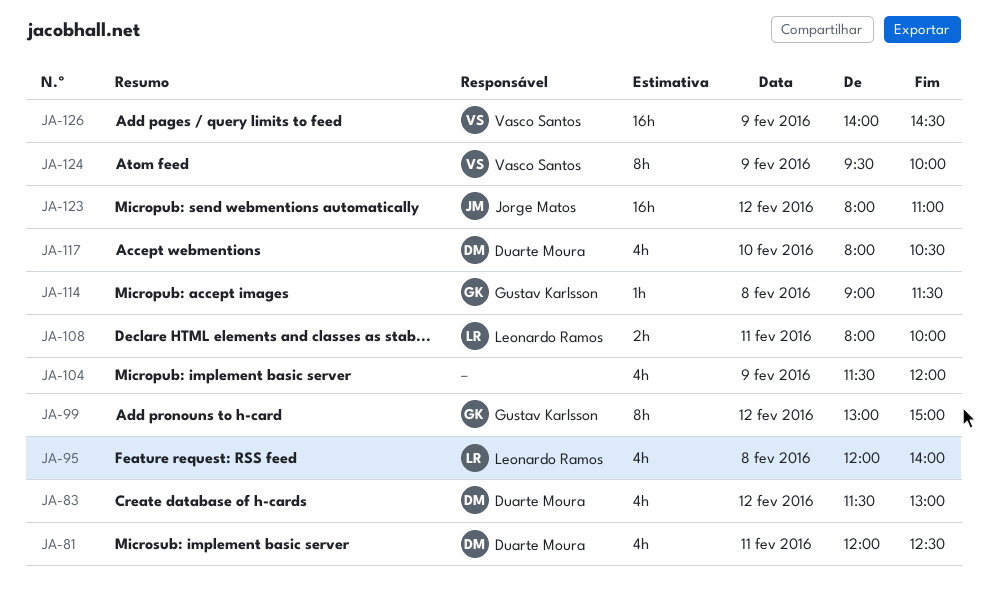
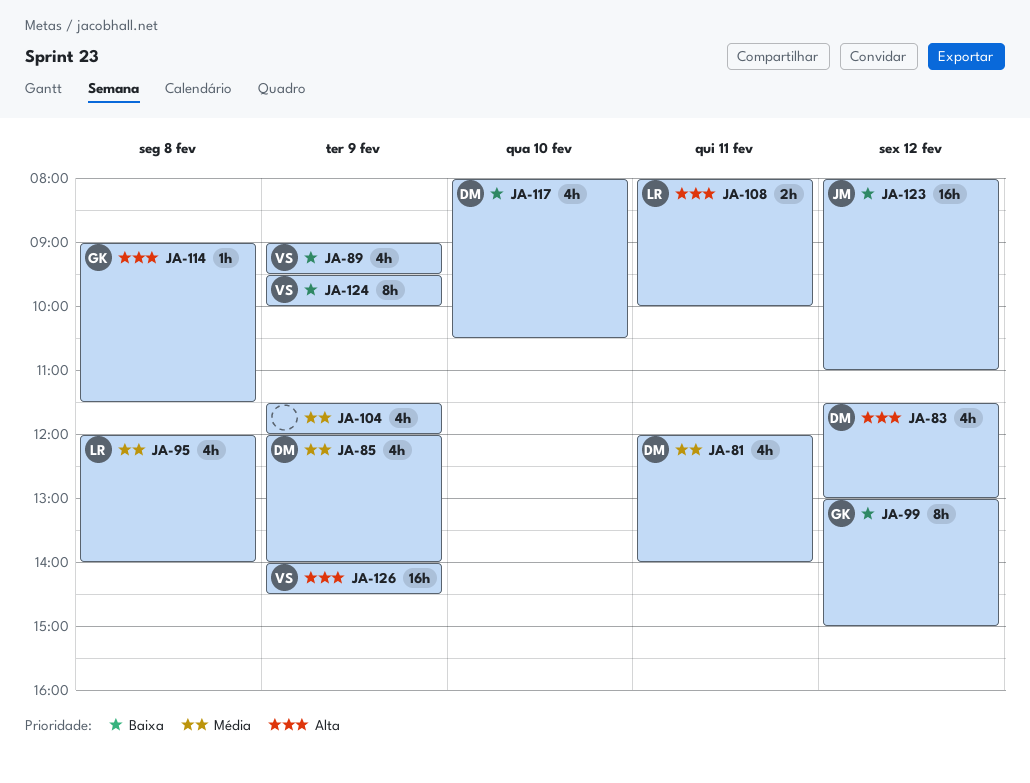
JA-81, ends: 12:30 -> 14:00
JA-85: none -> present
JA-89: none -> present

